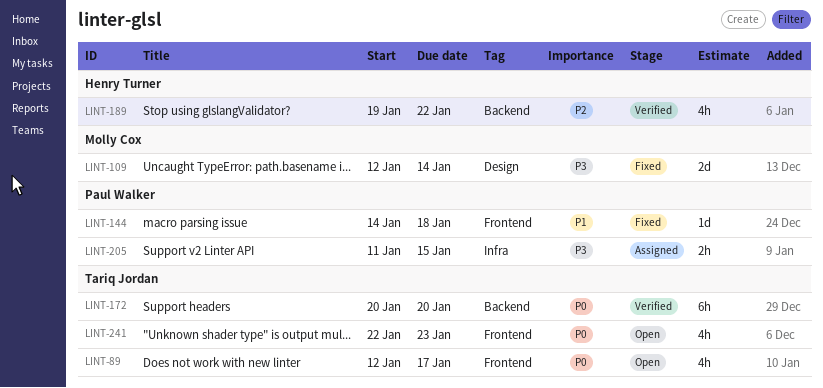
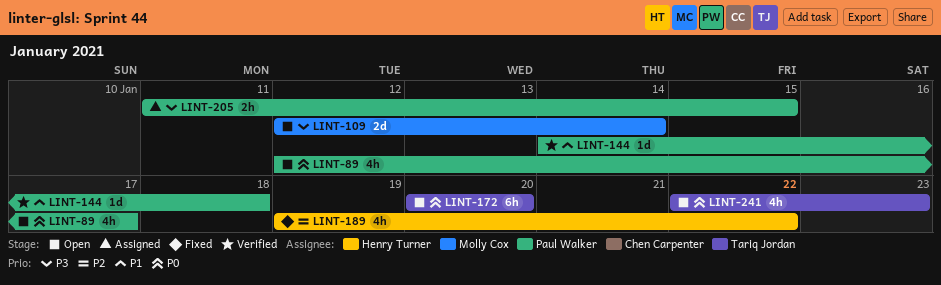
LINT-89, owner: Tariq Jordan -> Paul Walker
LINT-109, status: Fixed -> Open
LINT-144, status: Fixed -> Verified
LINT-172, status: Verified -> Open
LINT-189, status: Verified -> Fixed

